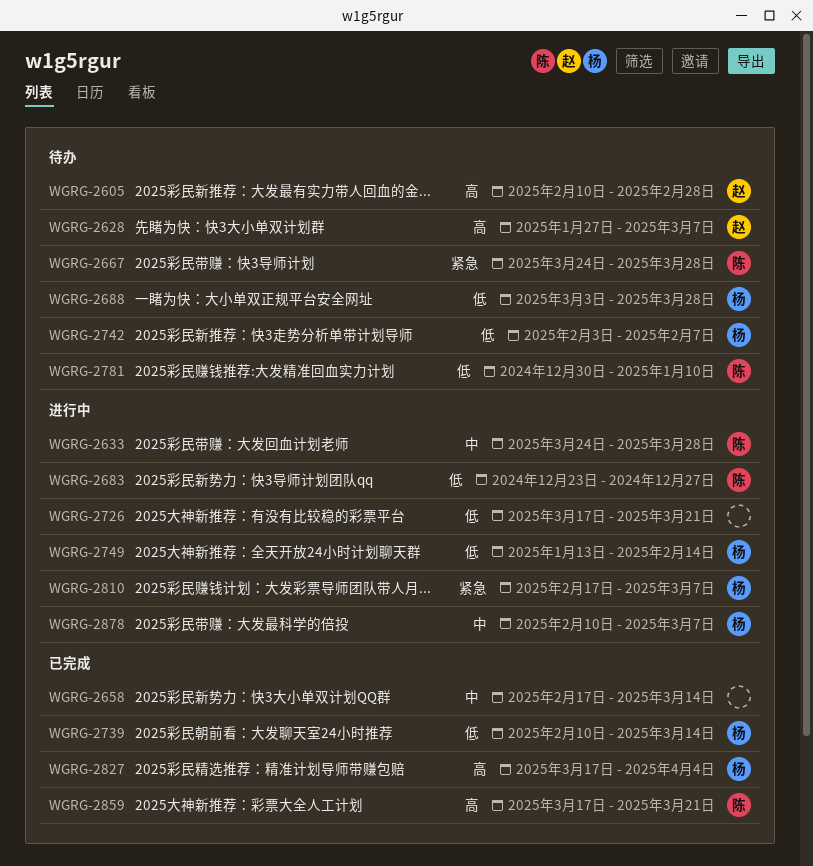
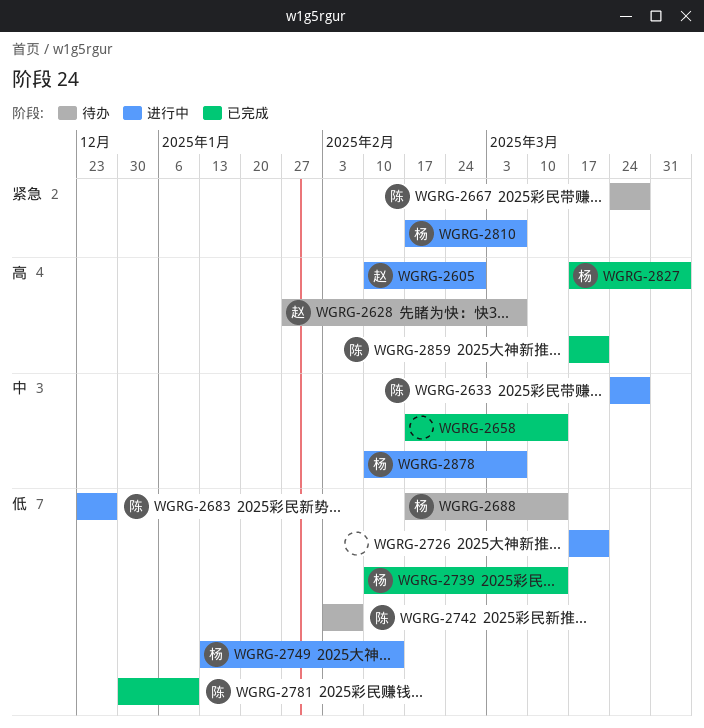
WGRG-2605, status: 待办 -> 进行中
WGRG-2688, start: Mar 3 -> Feb 17
WGRG-2688, due: Mar 28 -> Mar 14
WGRG-2742, owner: 杨 -> 陈
WGRG-2781, status: 待办 -> 已完成

